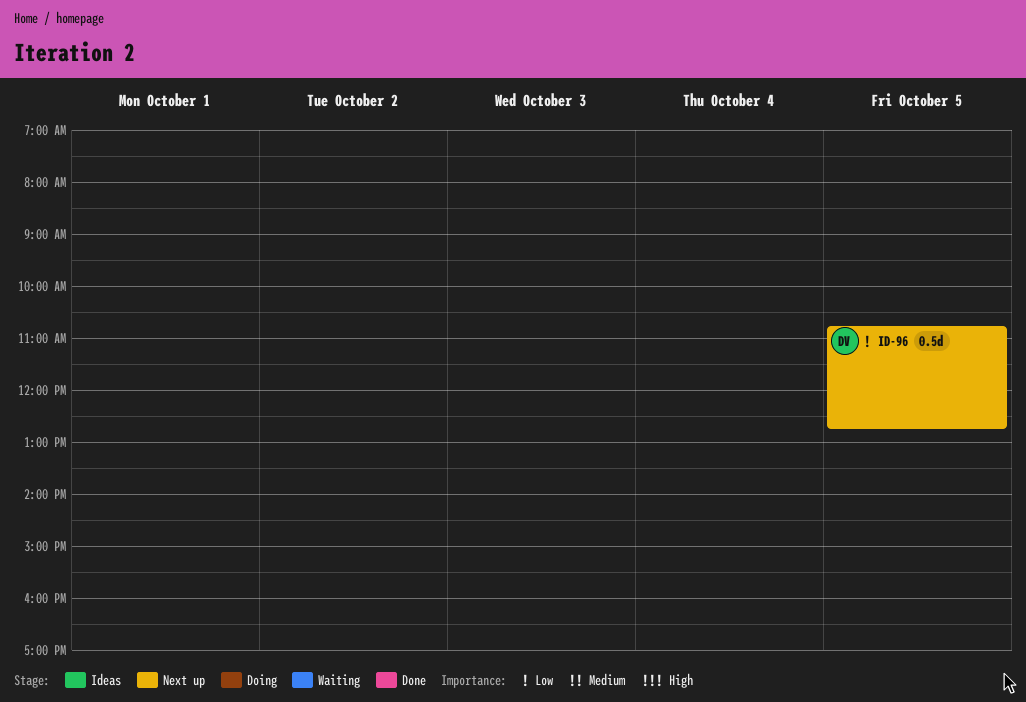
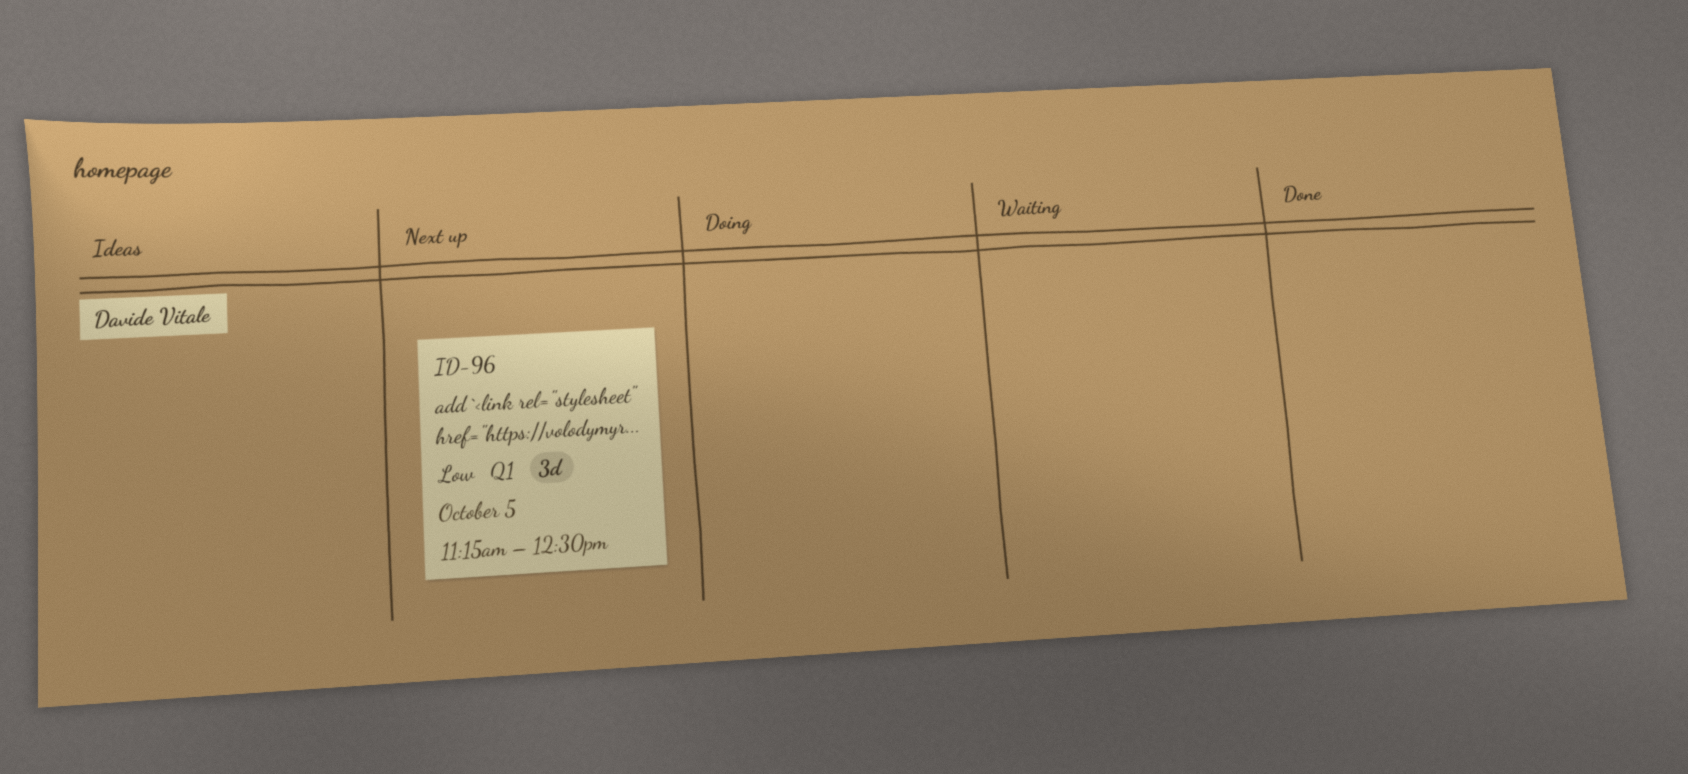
ID-96, estimate: 0.5d -> 3d
ID-96, begins: 10:45 -> 11:15
ID-96, ends: 12:45 -> 12:30

